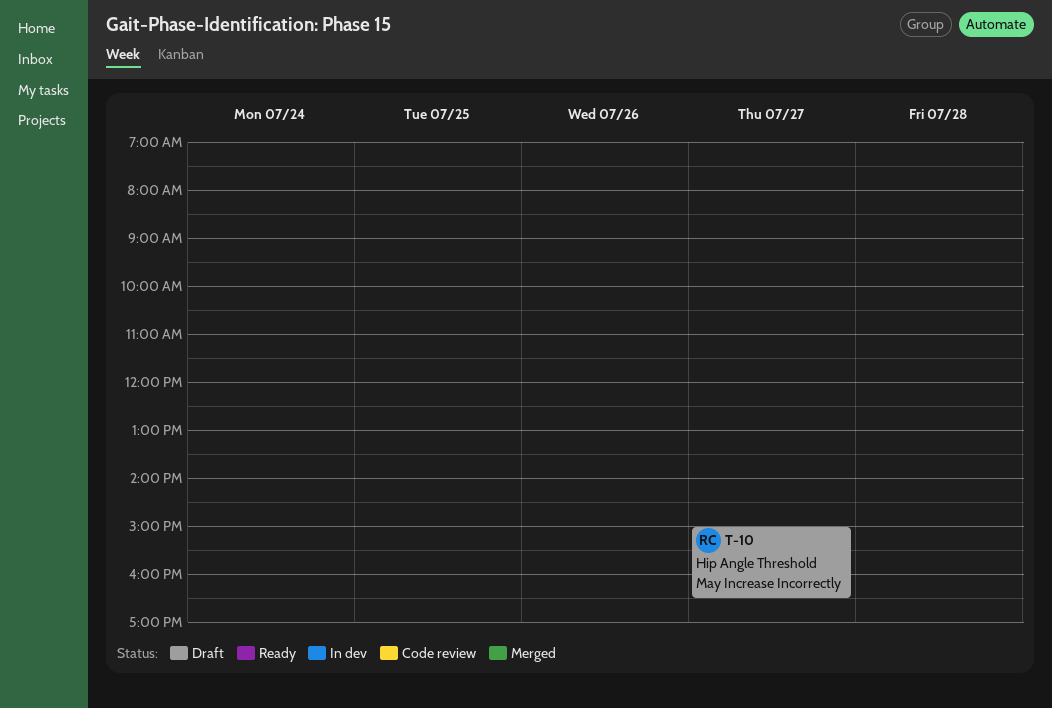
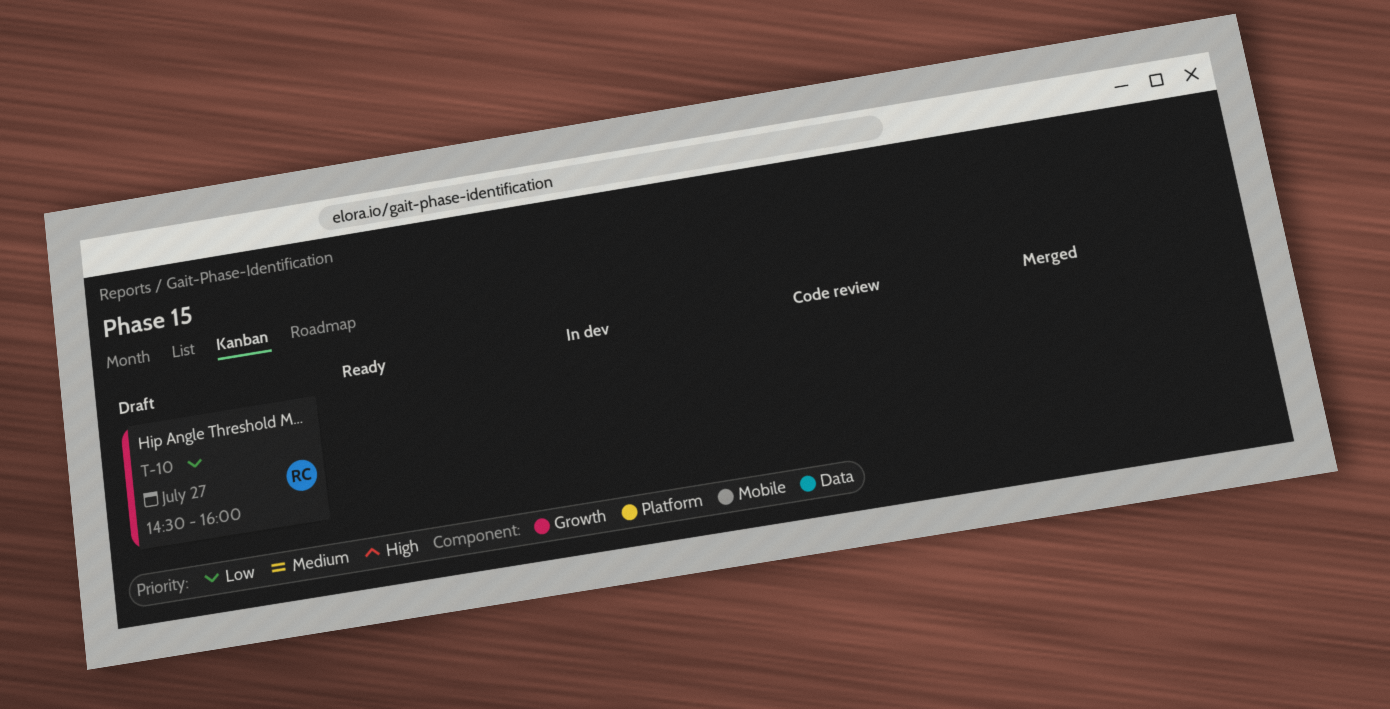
T-10, begins: 15:00 -> 14:30
T-10, ends: 16:30 -> 16:00

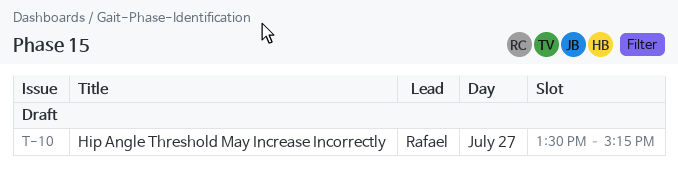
T-10, begins: 14:30 -> 13:30
T-10, ends: 16:00 -> 15:15

